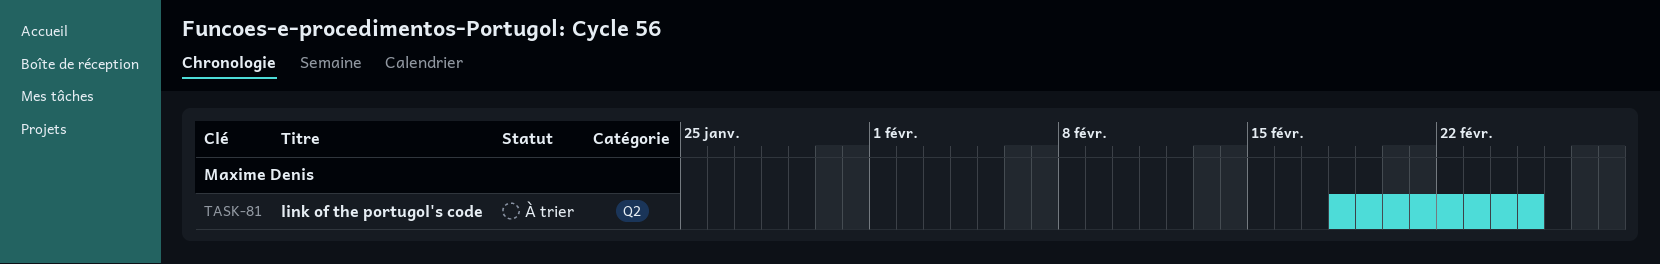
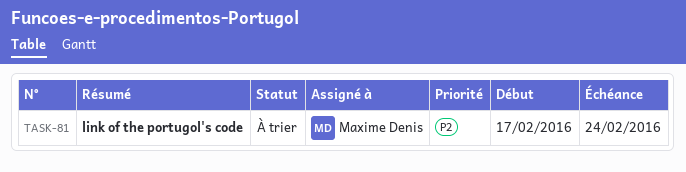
TASK-81, start: Feb 18 -> Feb 17
TASK-81, due: Feb 25 -> Feb 24

